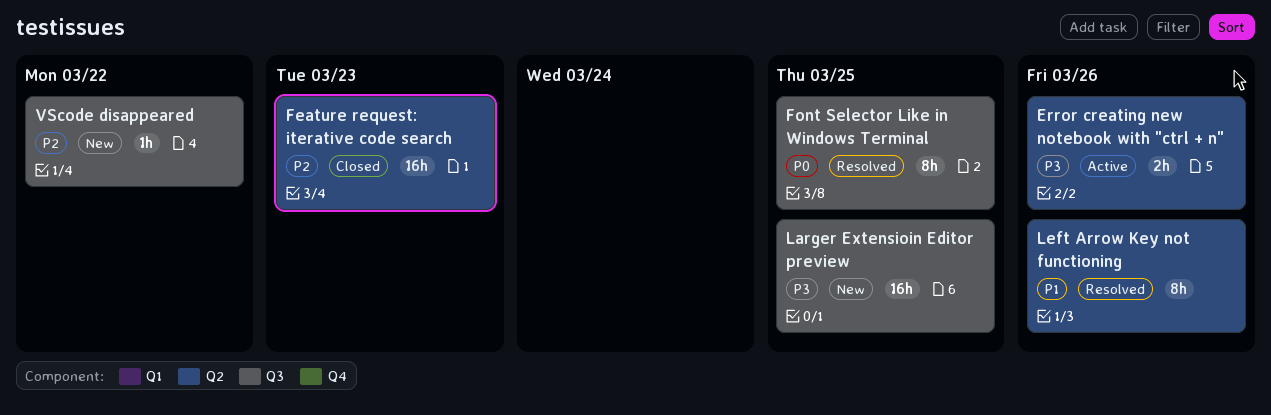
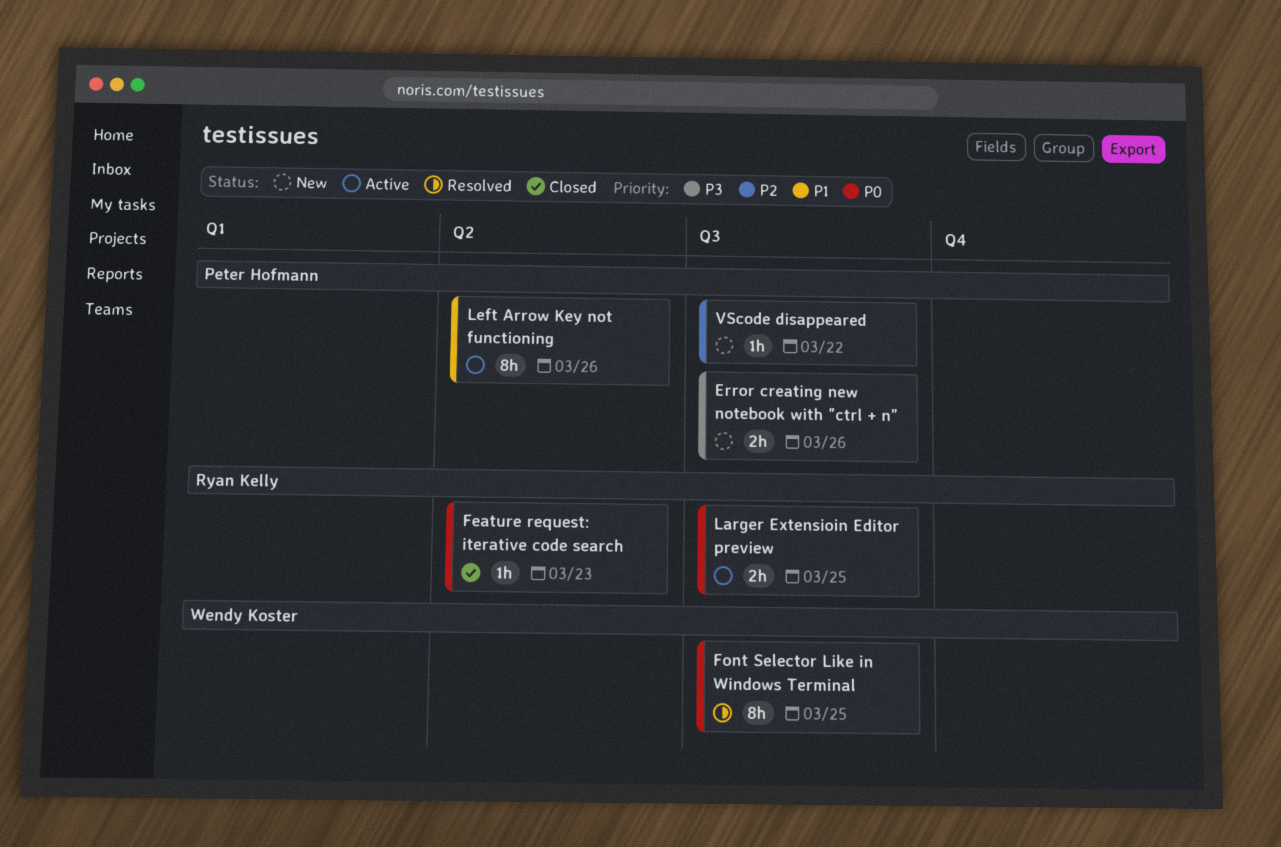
Error creating new notebook with "ctrl + n", status: Active -> New
Error creating new notebook with "ctrl + n", label: Q2 -> Q3
Feature request: iterative code search, priority: P2 -> P0
Feature request: iterative code search, estimate: 16h -> 1h
Larger Extensioin Editor preview, status: New -> Active
Larger Extensioin Editor preview, priority: P3 -> P0
Larger Extensioin Editor preview, estimate: 16h -> 2h
Left Arrow Key not functioning, status: Resolved -> Active

